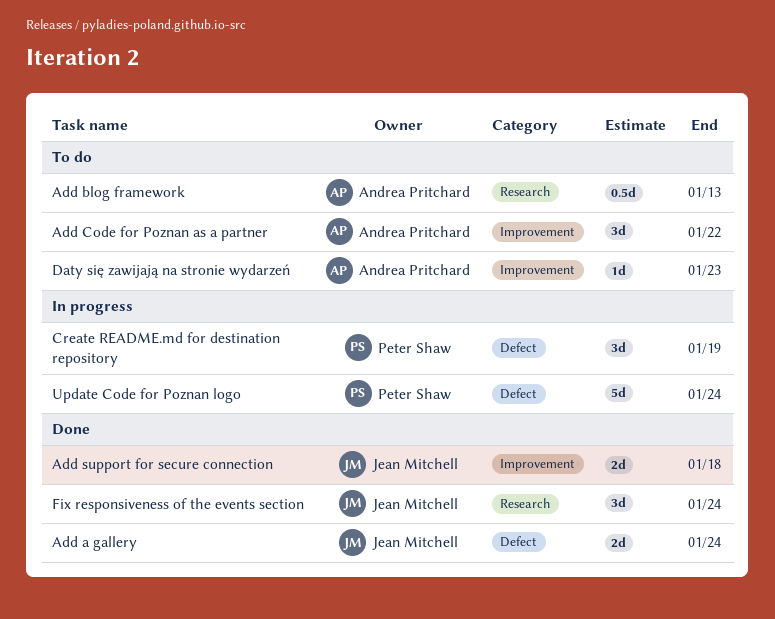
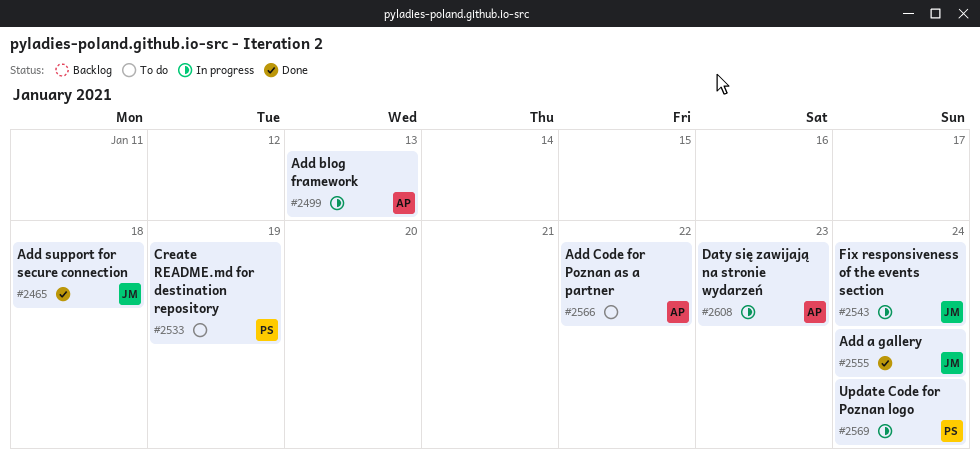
Add blog framework, status: To do -> In progress
Create README.md for destination repository, status: In progress -> To do
Daty się zawijają na stronie wydarzeń, status: To do -> In progress
Fix responsiveness of the events section, status: Done -> In progress

